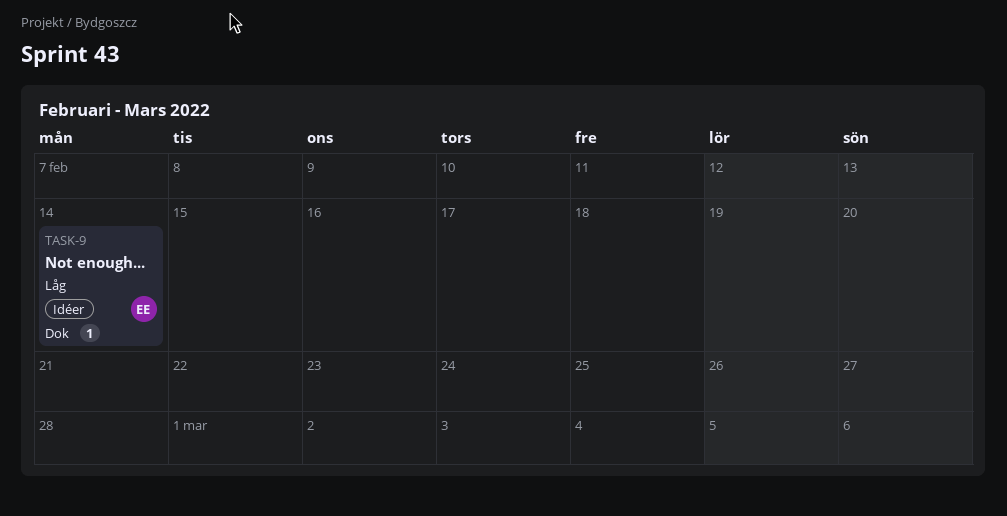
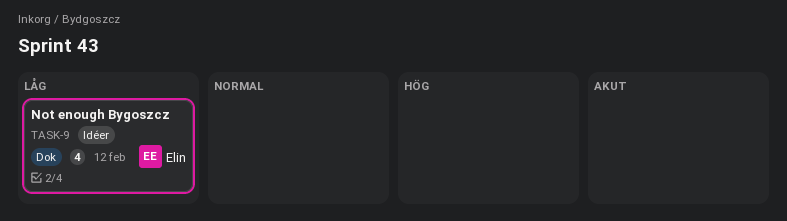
TASK-9, estimate: 1 -> 4
TASK-9, due: Feb 14 -> Feb 12

